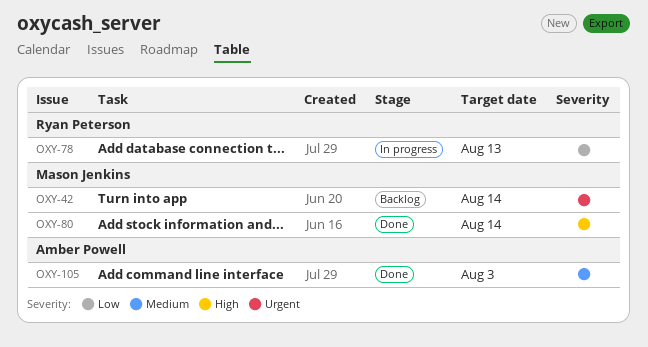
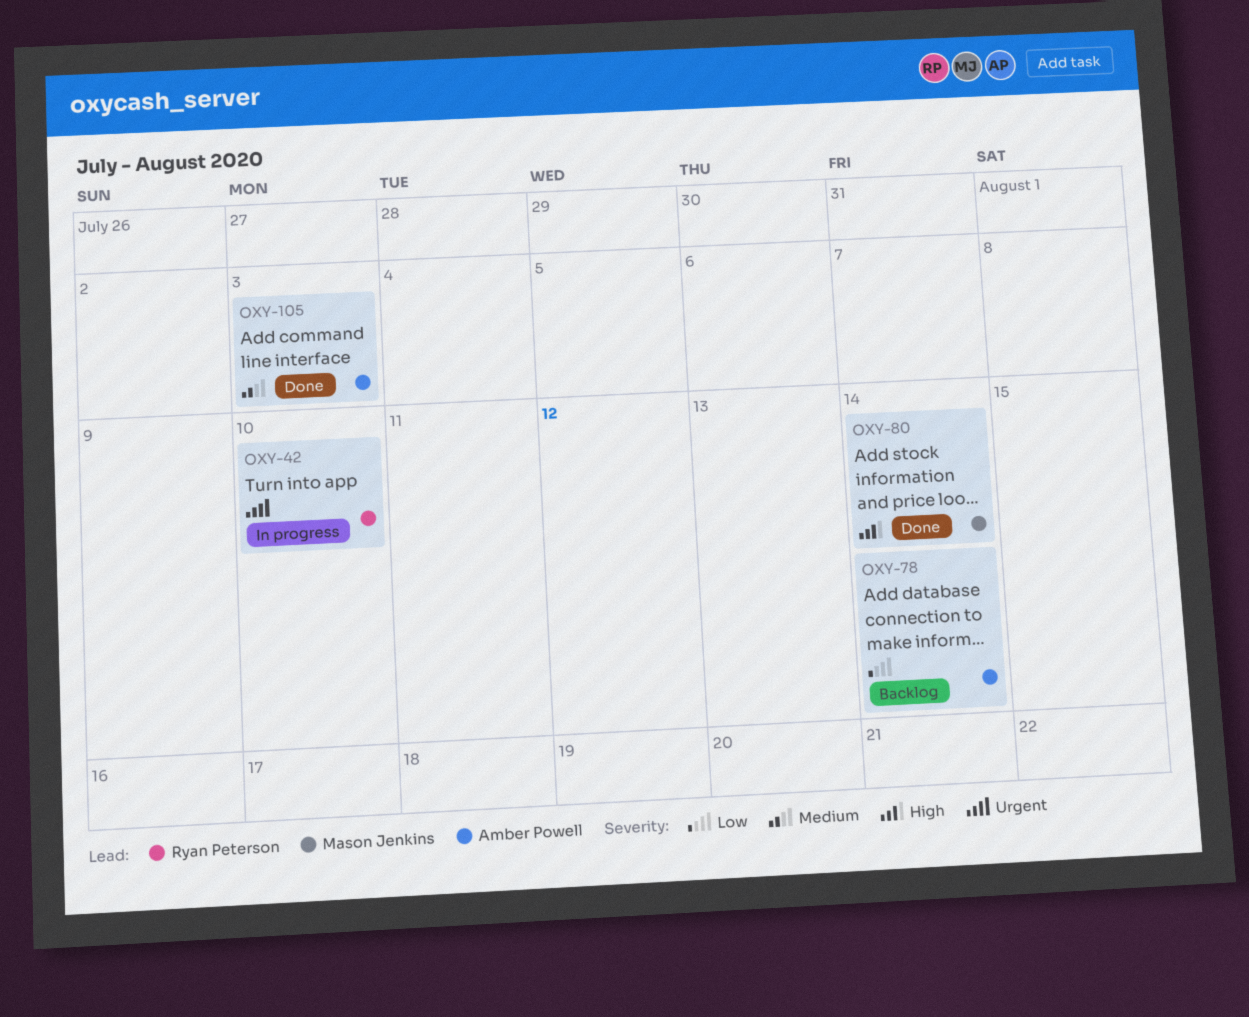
OXY-42, status: Backlog -> In progress
OXY-42, owner: Mason Jenkins -> Ryan Peterson
OXY-42, due: Aug 14 -> Aug 10
OXY-78, status: In progress -> Backlog
OXY-78, owner: Ryan Peterson -> Amber Powell
OXY-78, due: Aug 13 -> Aug 14

